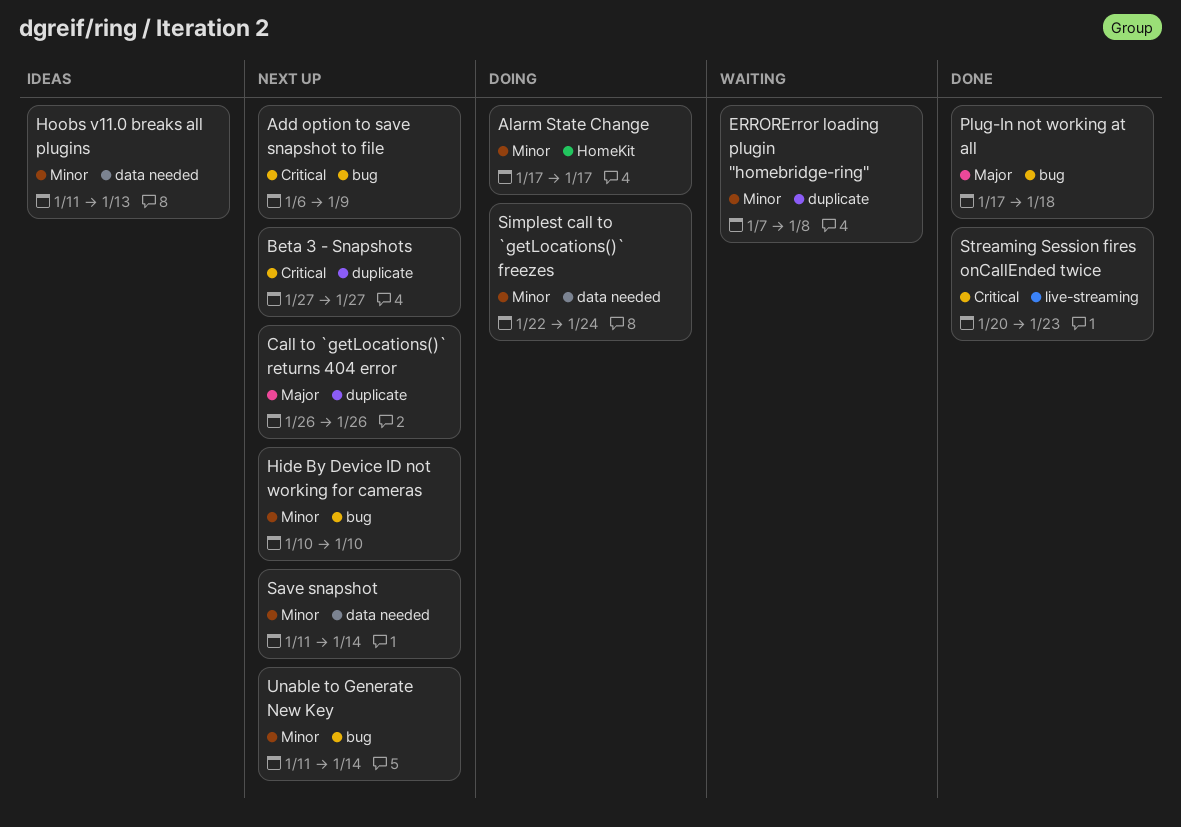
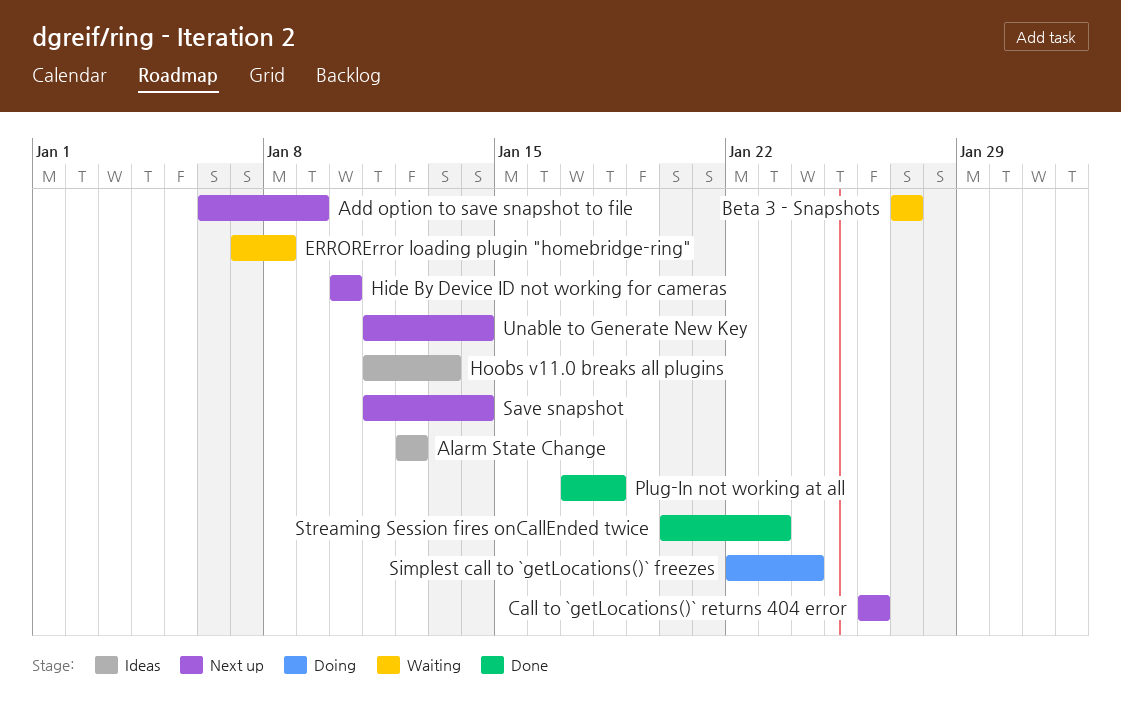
Alarm State Change, status: Doing -> Ideas
Alarm State Change, start: Jan 17 -> Jan 12
Alarm State Change, due: Jan 17 -> Jan 12
Beta 3 - Snapshots, status: Next up -> Waiting

